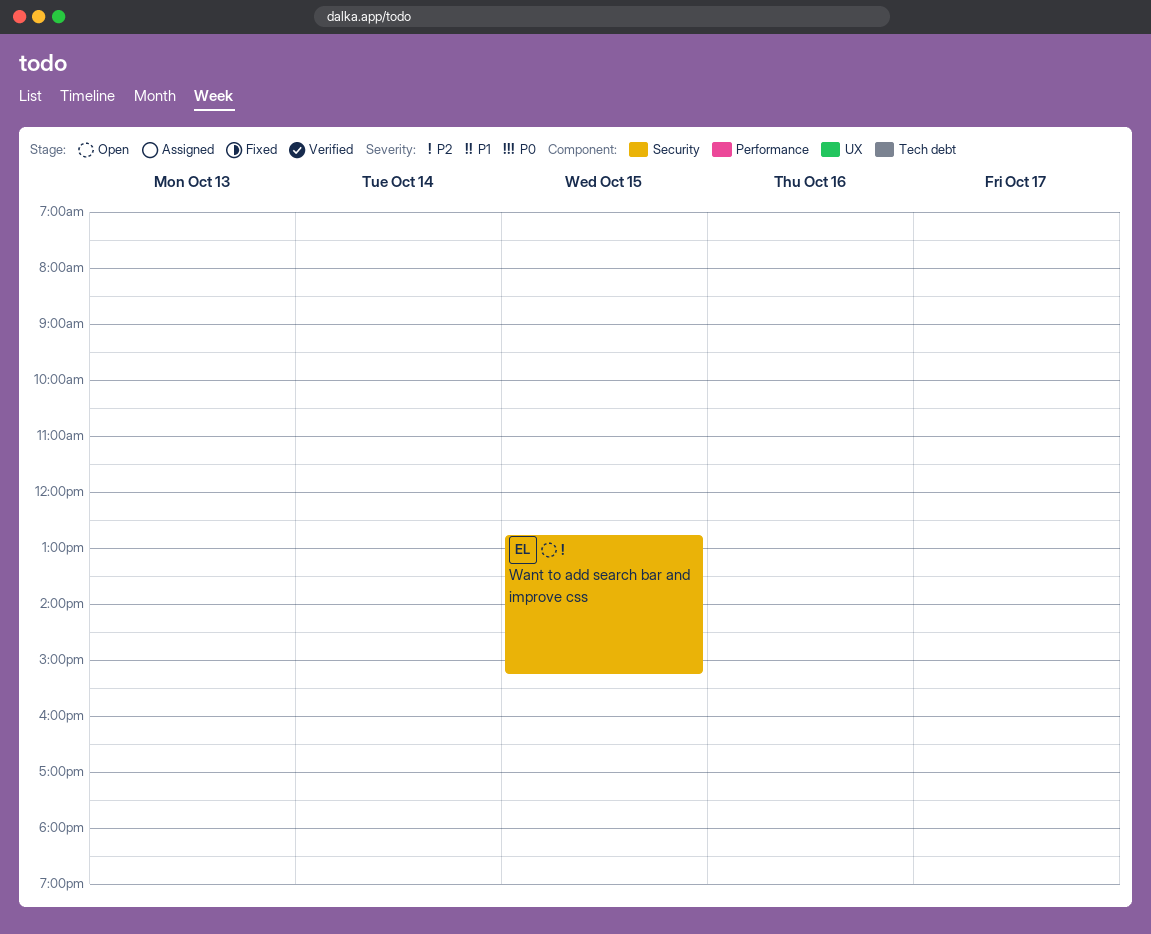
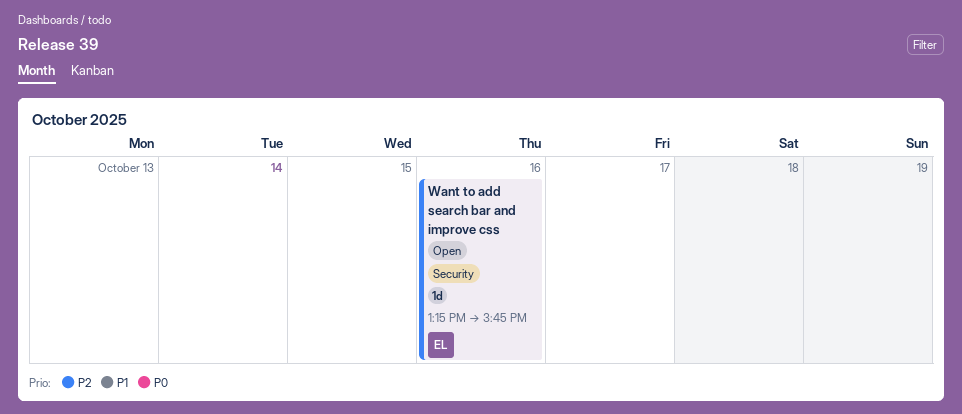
Want to add search bar and improve css, day: Oct 15 -> Oct 16
Want to add search bar and improve css, begins: 12:45 -> 13:15
Want to add search bar and improve css, ends: 15:15 -> 15:45

